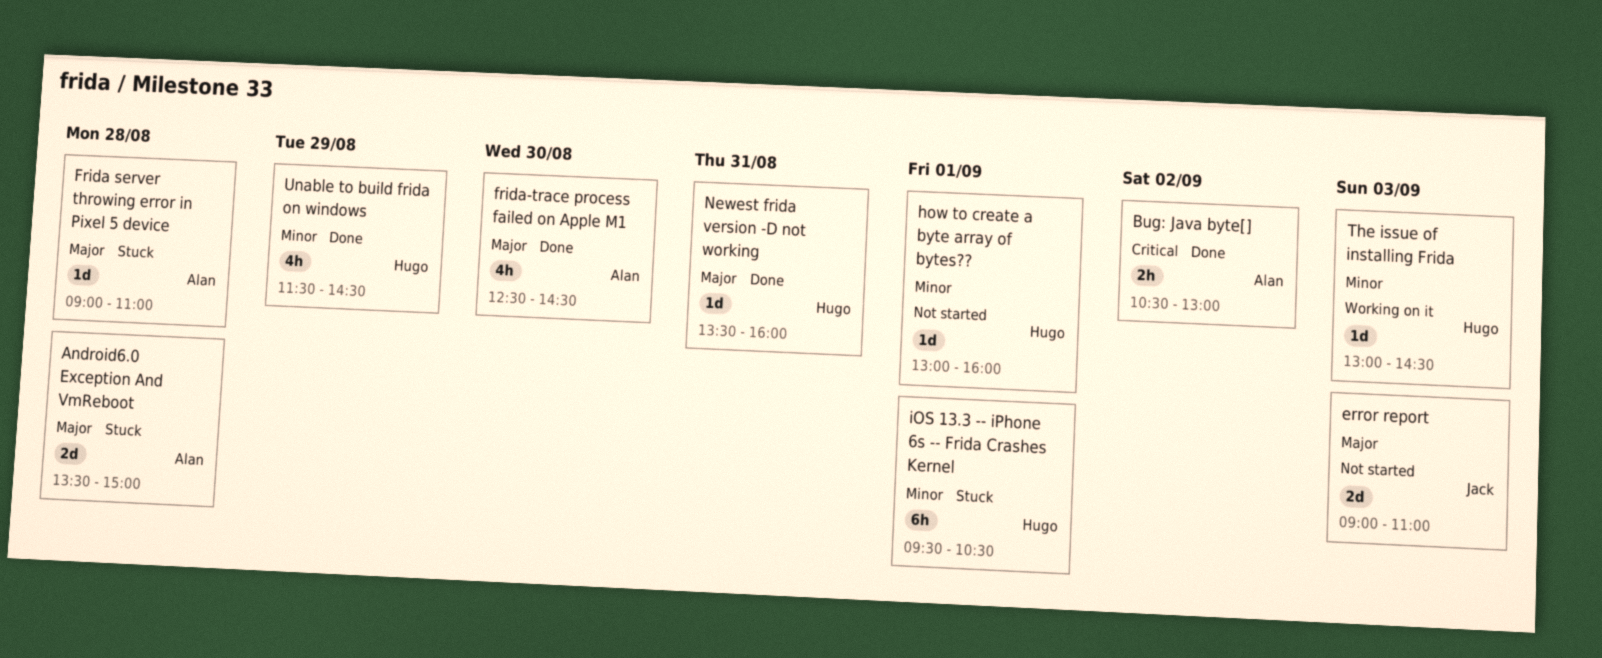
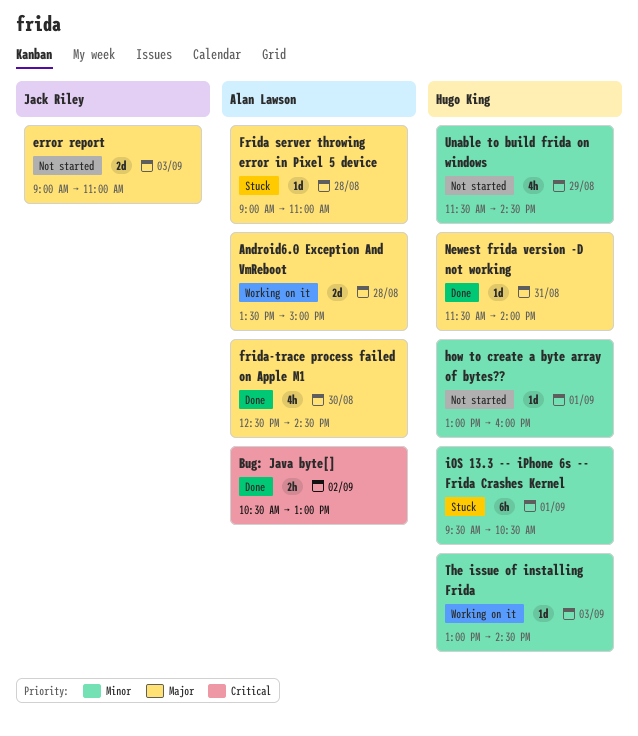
Android6.0 Exception And VmReboot, status: Stuck -> Working on it
Newest frida version -D not working, begins: 13:30 -> 11:30
Newest frida version -D not working, ends: 16:00 -> 14:00
Unable to build frida on windows, status: Done -> Not started

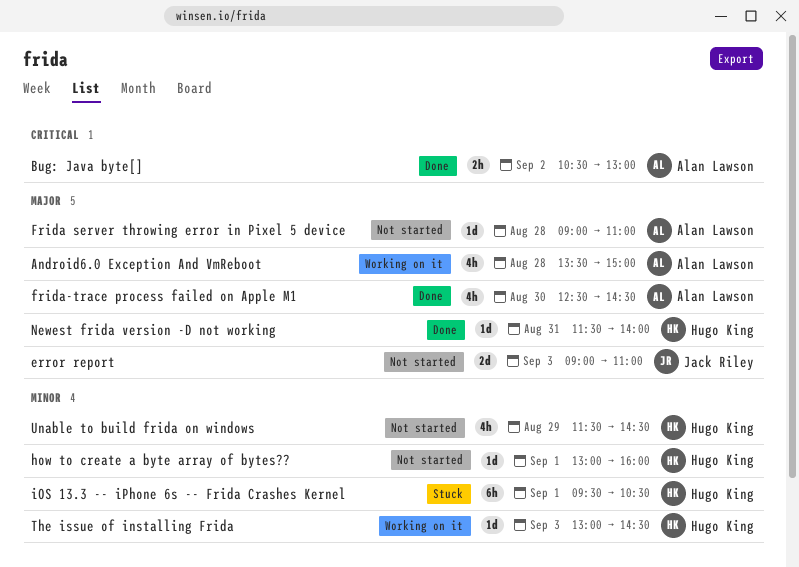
Android6.0 Exception And VmReboot, estimate: 2d -> 4h
Frida server throwing error in Pixel 5 device, status: Stuck -> Not started

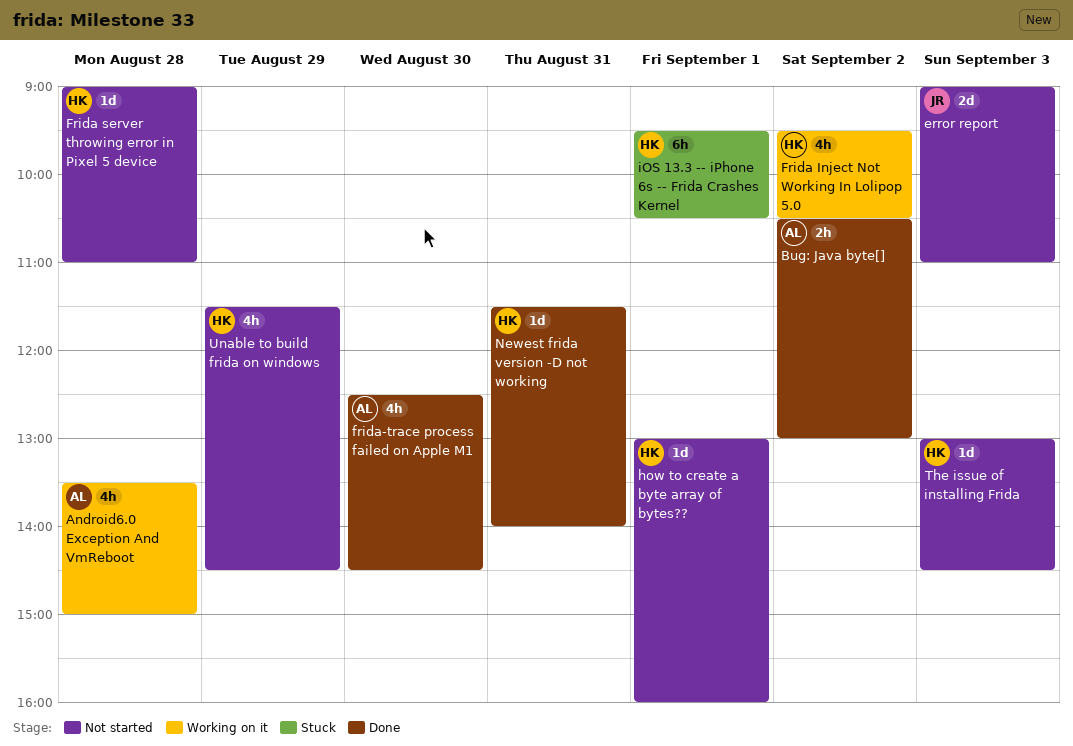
Frida Inject Not Working In Lolipop 5.0: none -> present
Frida server throwing error in Pixel 5 device, owner: Alan Lawson -> Hugo King
The issue of installing Frida, status: Working on it -> Not started

